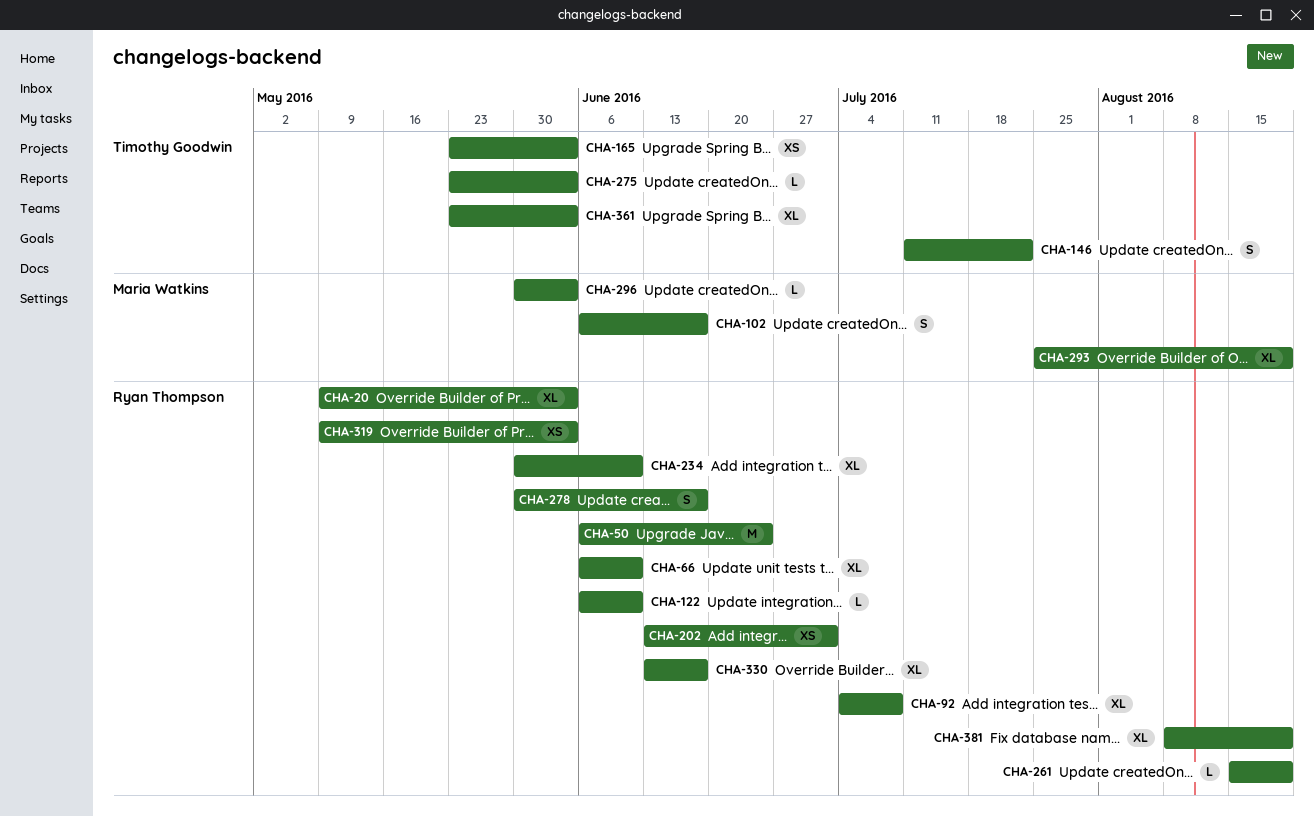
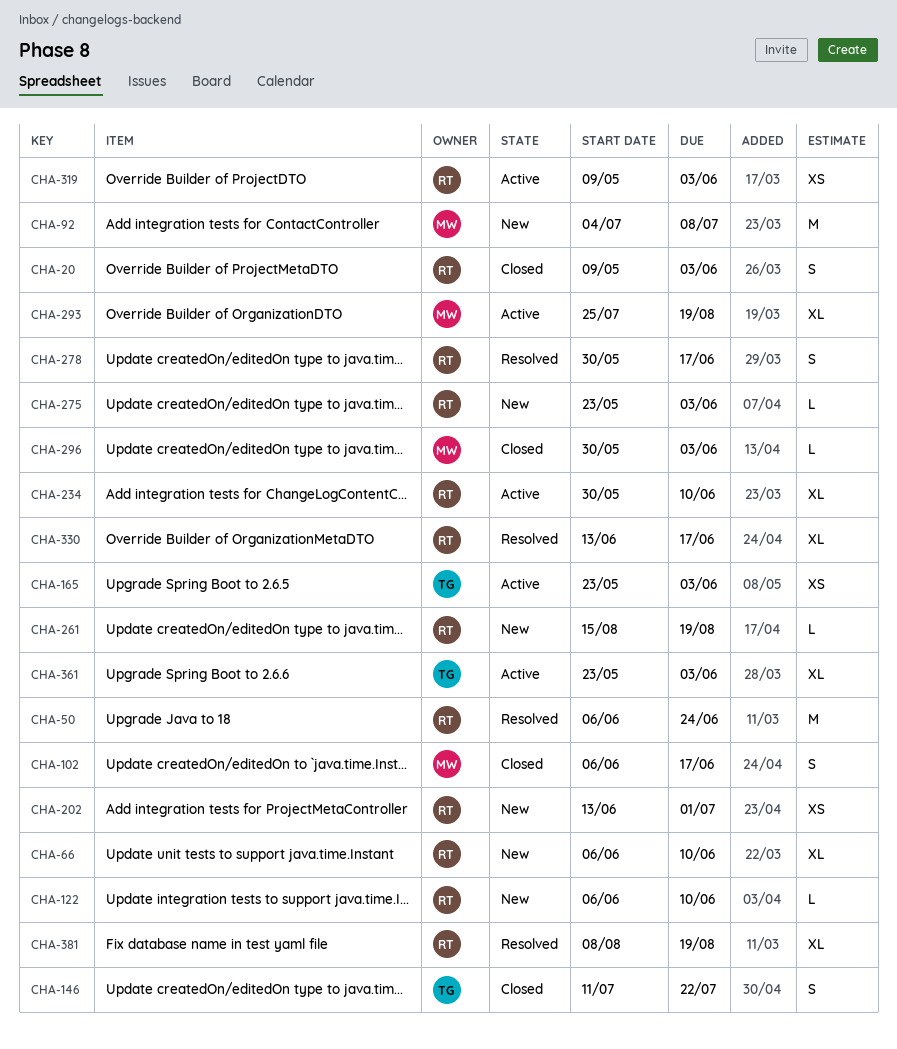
CHA-20, estimate: XL -> S
CHA-92, owner: Ryan Thompson -> Maria Watkins
CHA-92, estimate: XL -> M
CHA-275, owner: Timothy Goodwin -> Ryan Thompson

